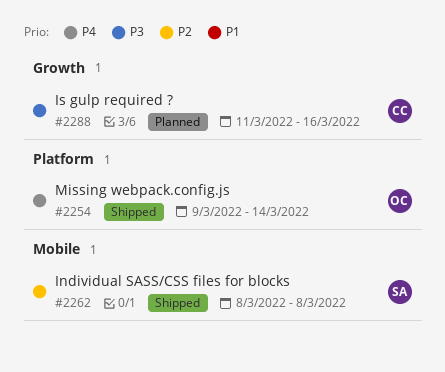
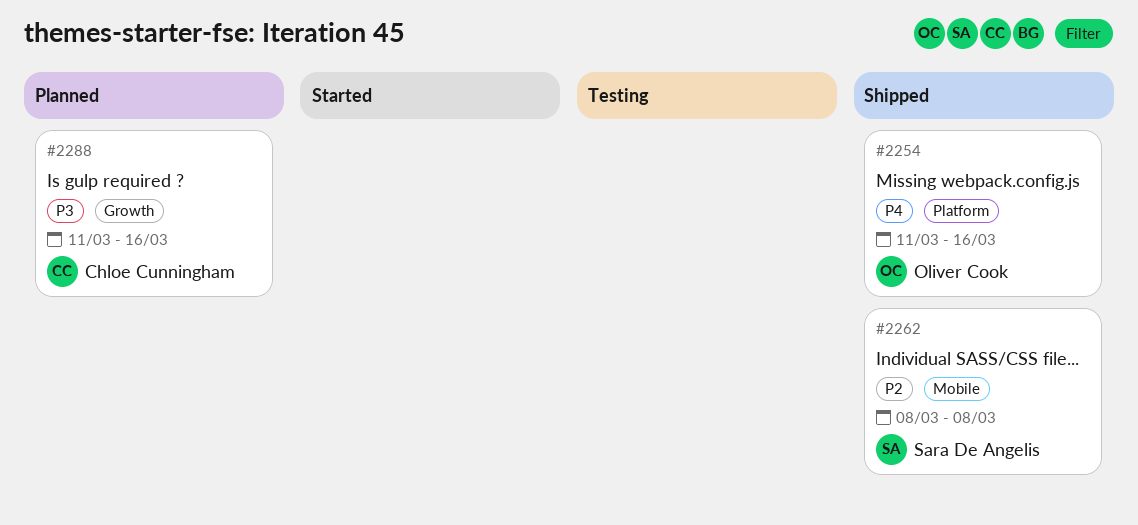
#2254, start: Mar 9 -> Mar 11
#2254, due: Mar 14 -> Mar 16

